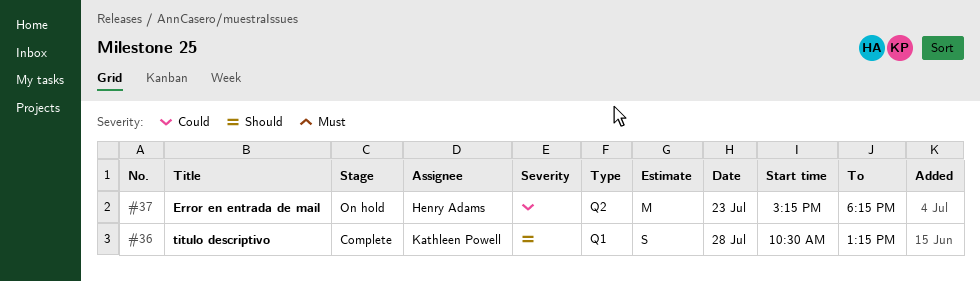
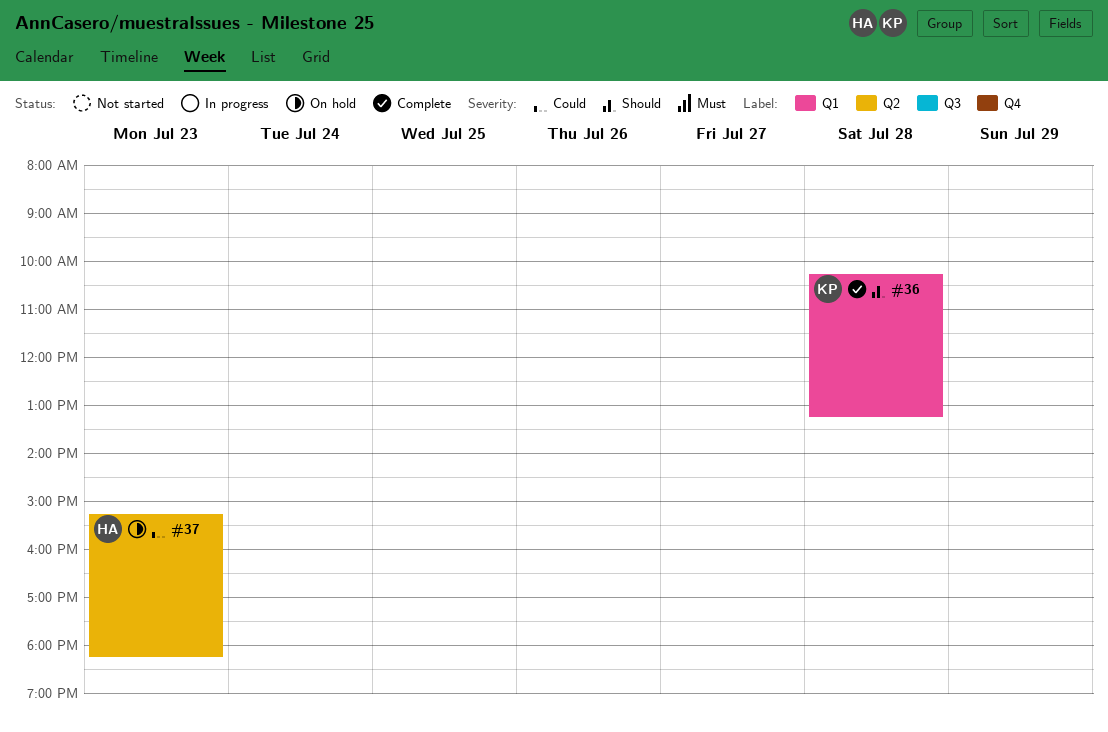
#36, begins: 10:30 -> 10:15

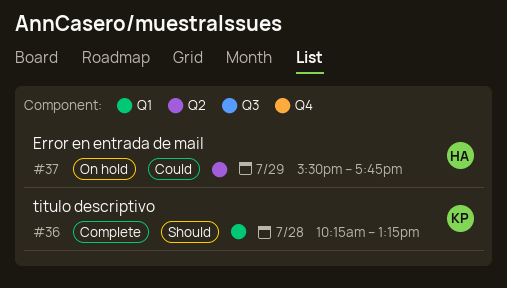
#37, day: Jul 23 -> Jul 29
#37, begins: 15:15 -> 15:30
#37, ends: 18:15 -> 17:45

